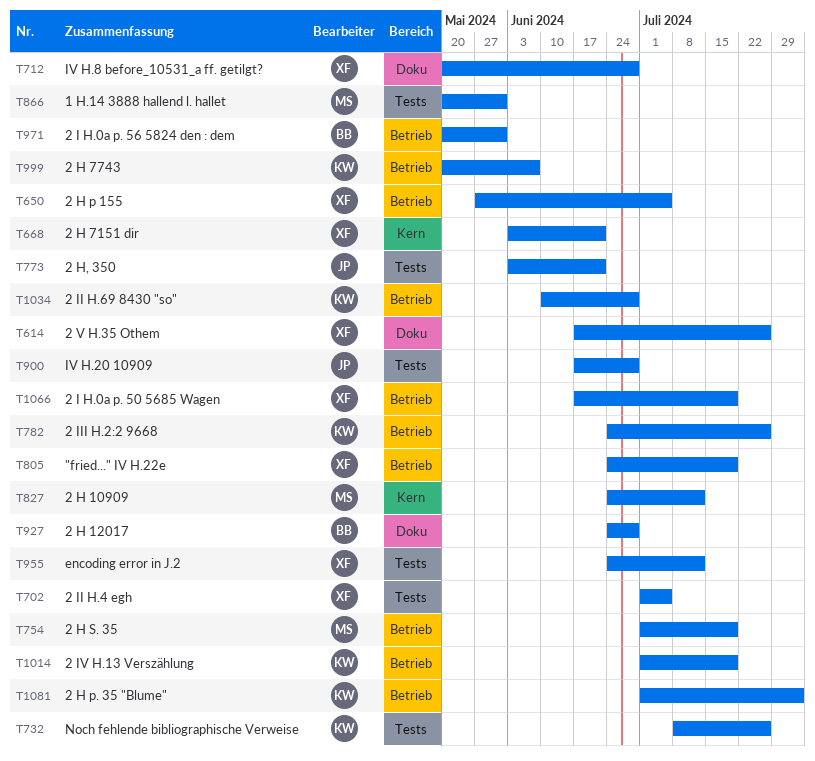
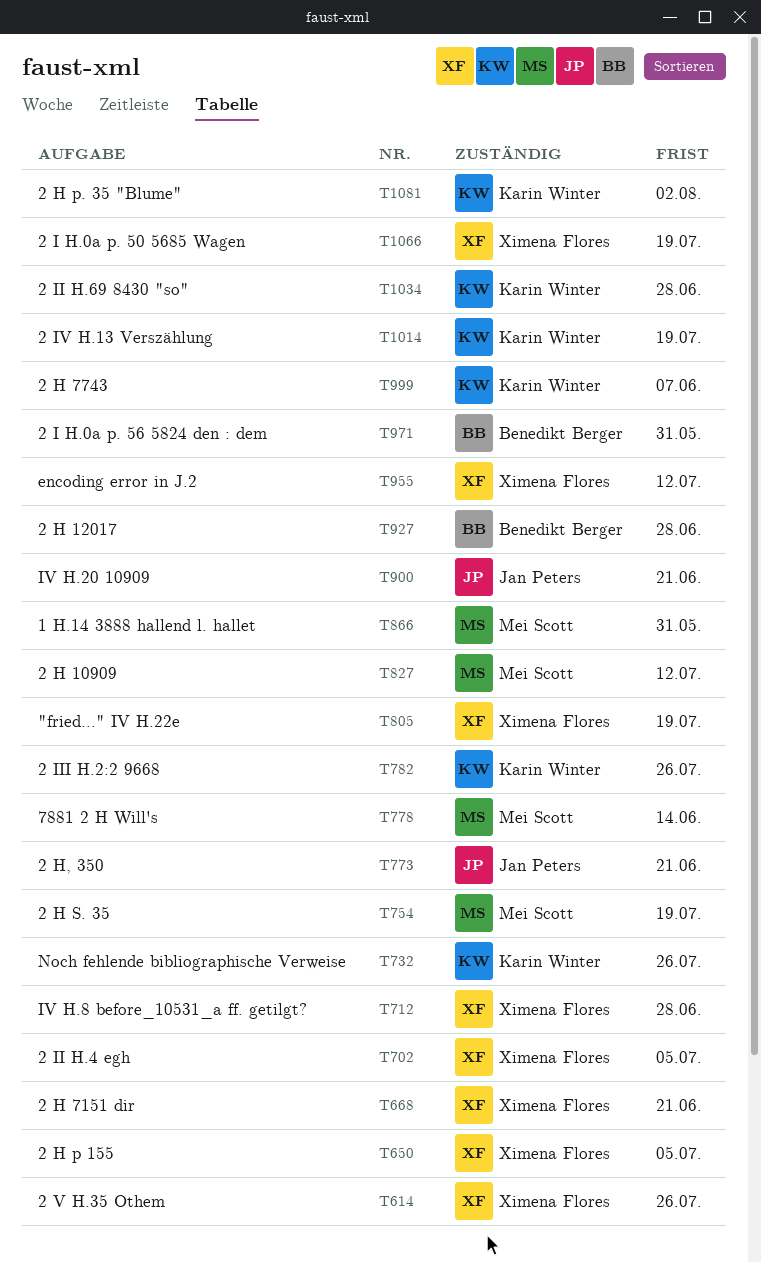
T778: none -> present
T900, due: Jun 28 -> Jun 21

